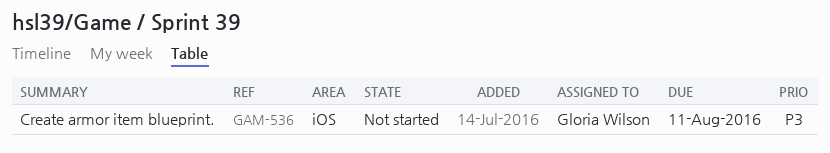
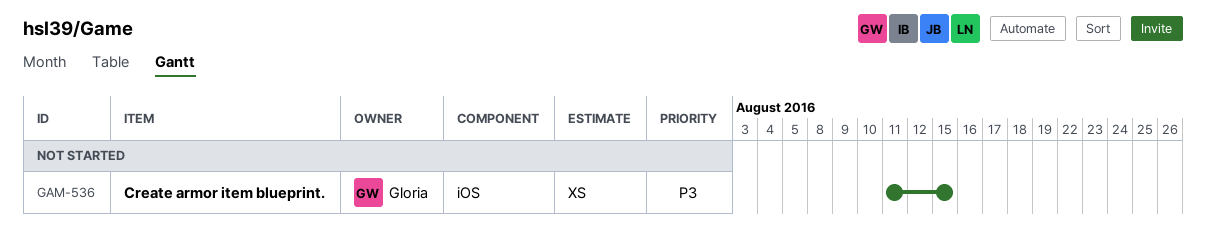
GAM-536, due: Aug 11 -> Aug 15

